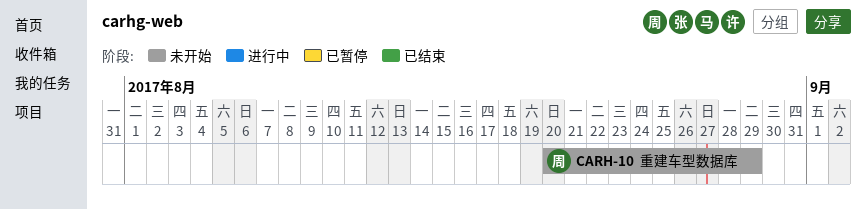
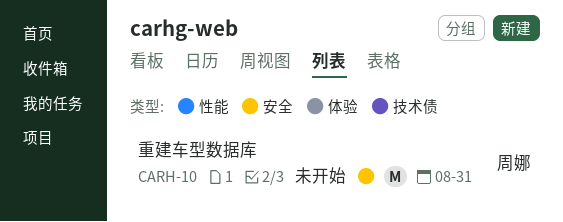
CARH-10, due: Aug 29 -> Aug 31

